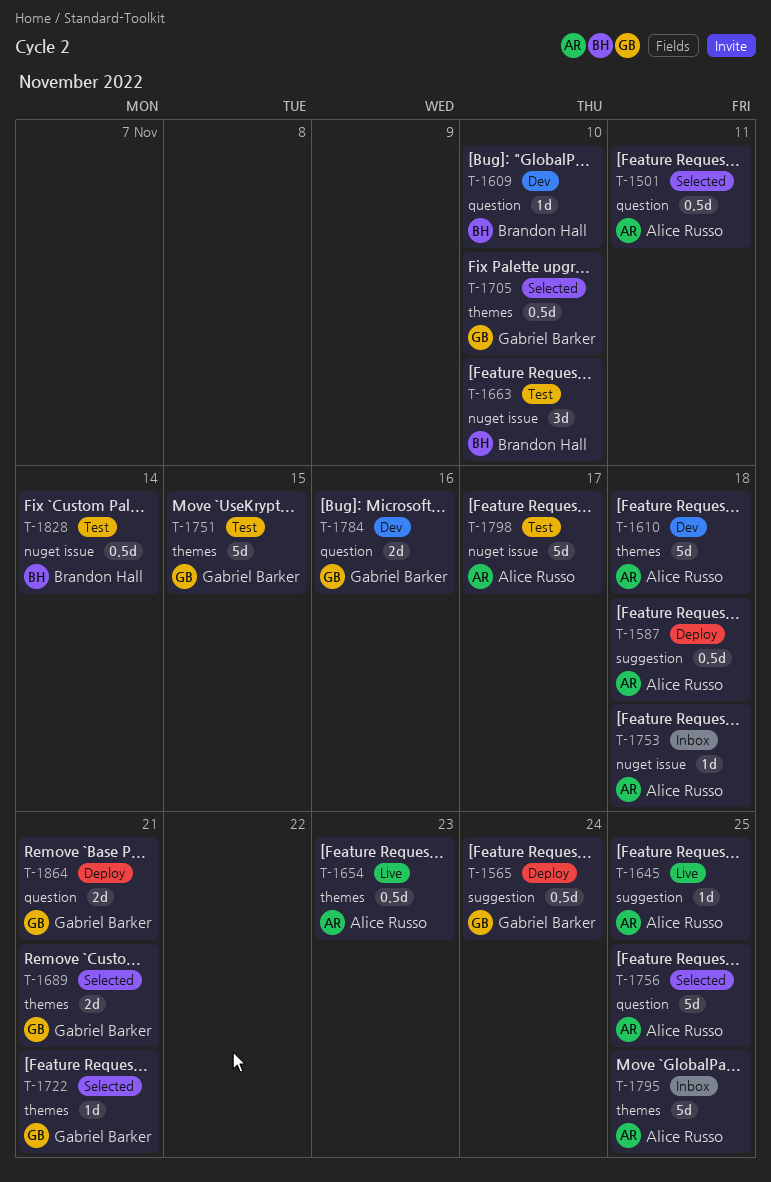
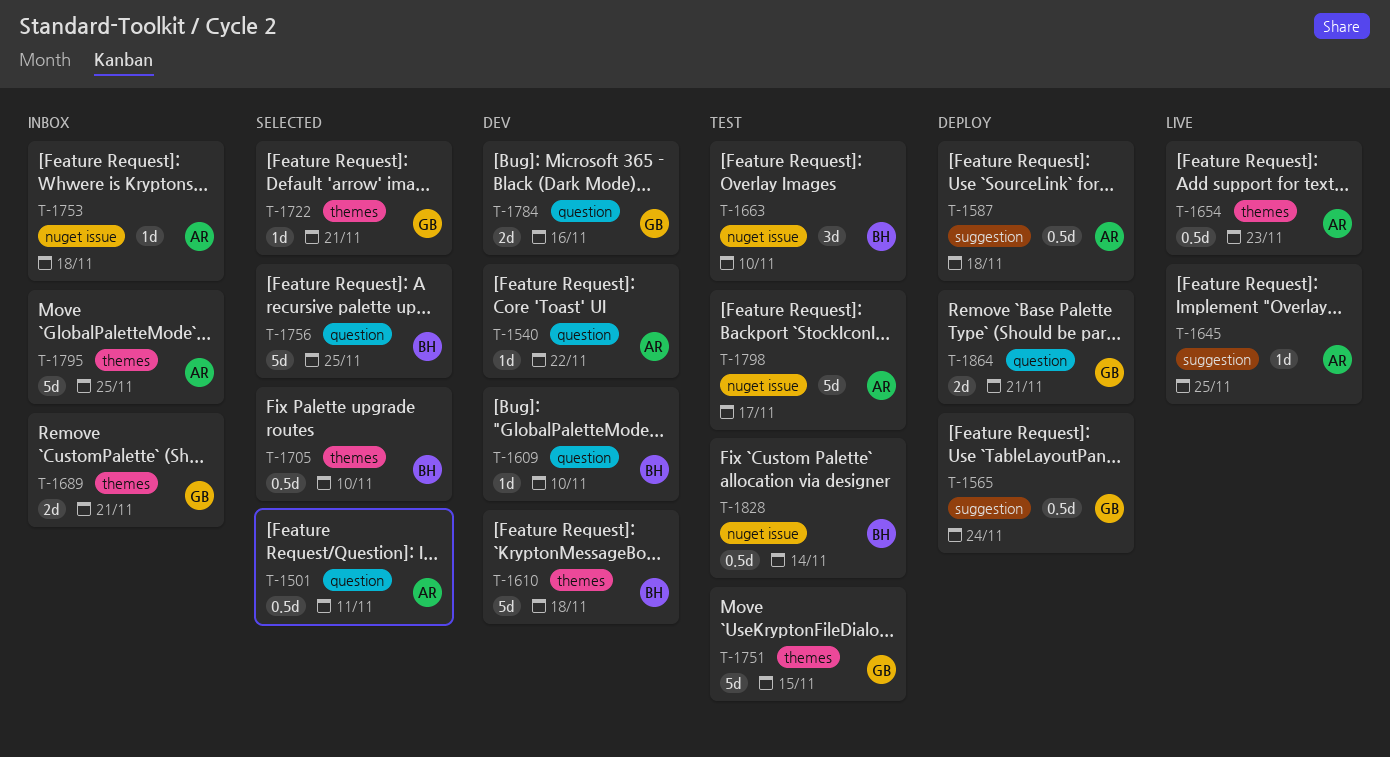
T-1540: none -> present
T-1610, owner: Alice Russo -> Brandon Hall
T-1689, status: Selected -> Inbox
T-1705, owner: Gabriel Barker -> Brandon Hall
T-1756, owner: Alice Russo -> Brandon Hall

